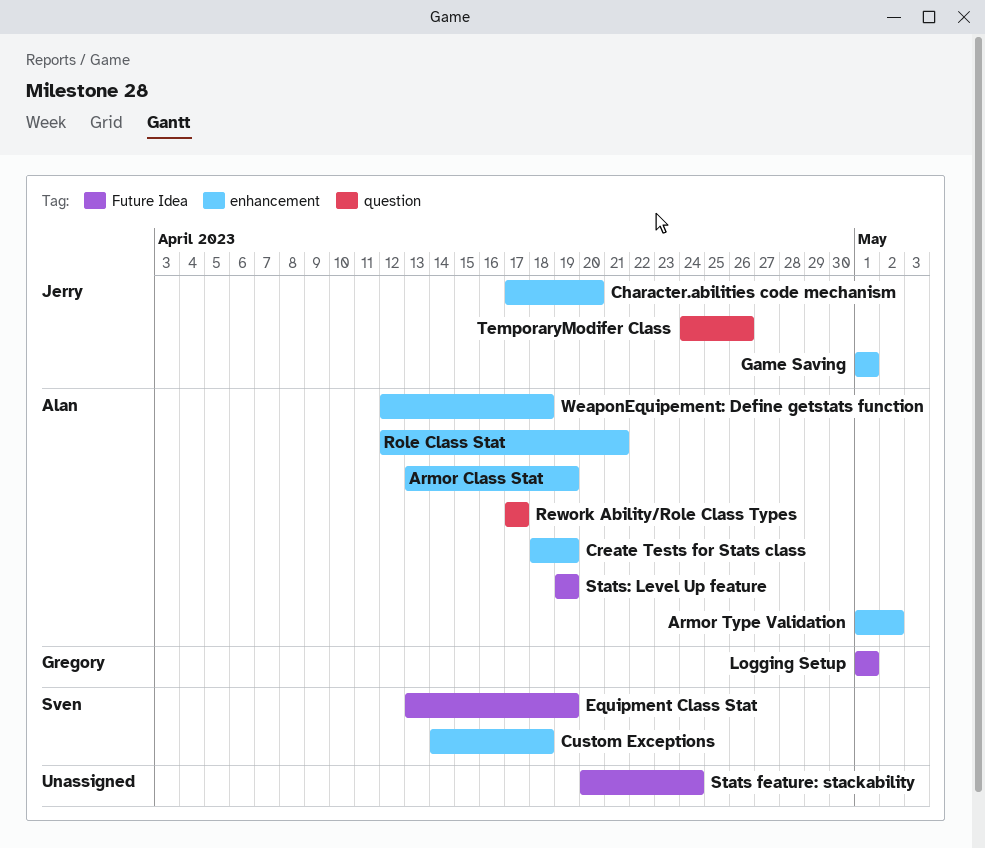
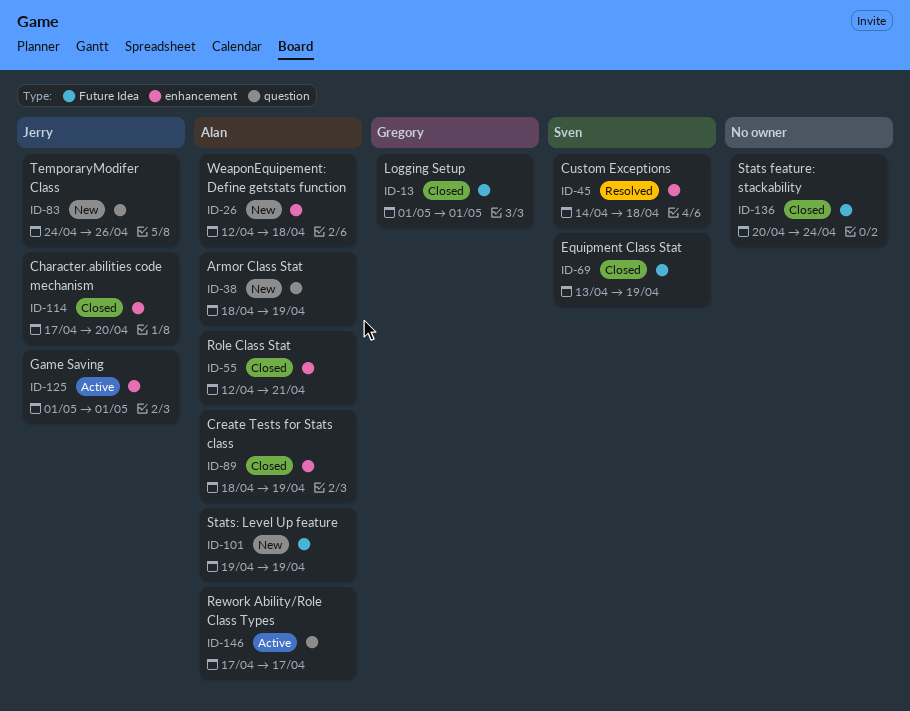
Armor Class Stat, label: enhancement -> question
Armor Class Stat, start: Apr 13 -> Apr 18
Armor Type Validation: present -> none

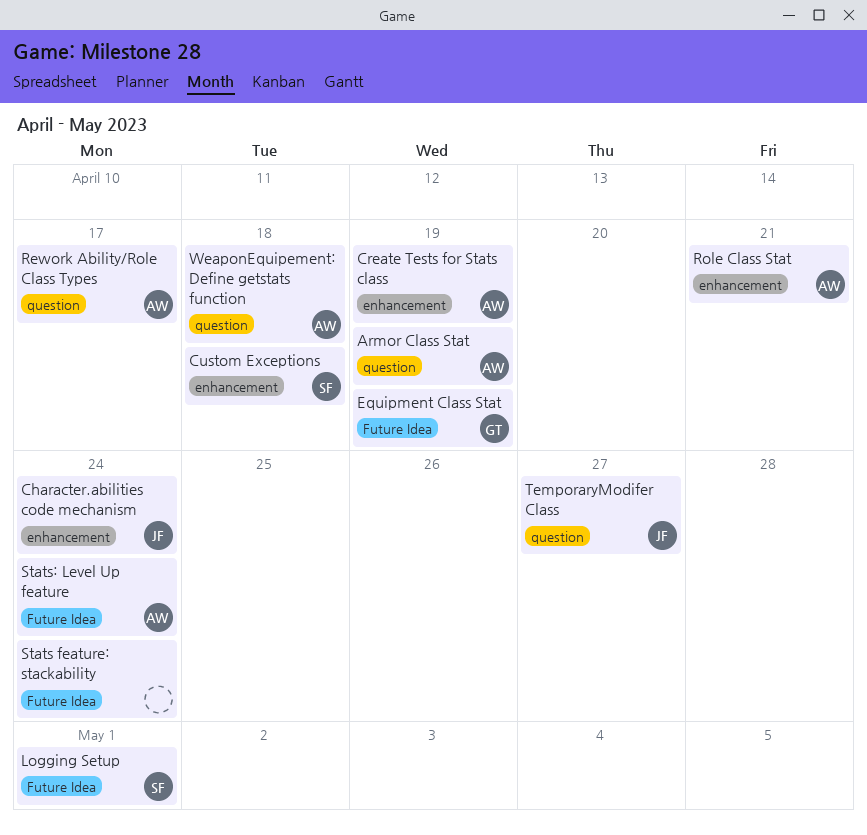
Character.abilities code mechanism, due: Apr 20 -> Apr 24
Equipment Class Stat, owner: Sven -> Gregory
Game Saving: present -> none
Logging Setup, owner: Gregory -> Sven
Stats: Level Up feature, due: Apr 19 -> Apr 24
TemporaryModifer Class, due: Apr 26 -> Apr 27
WeaponEquipement: Define getstats function, label: enhancement -> question

